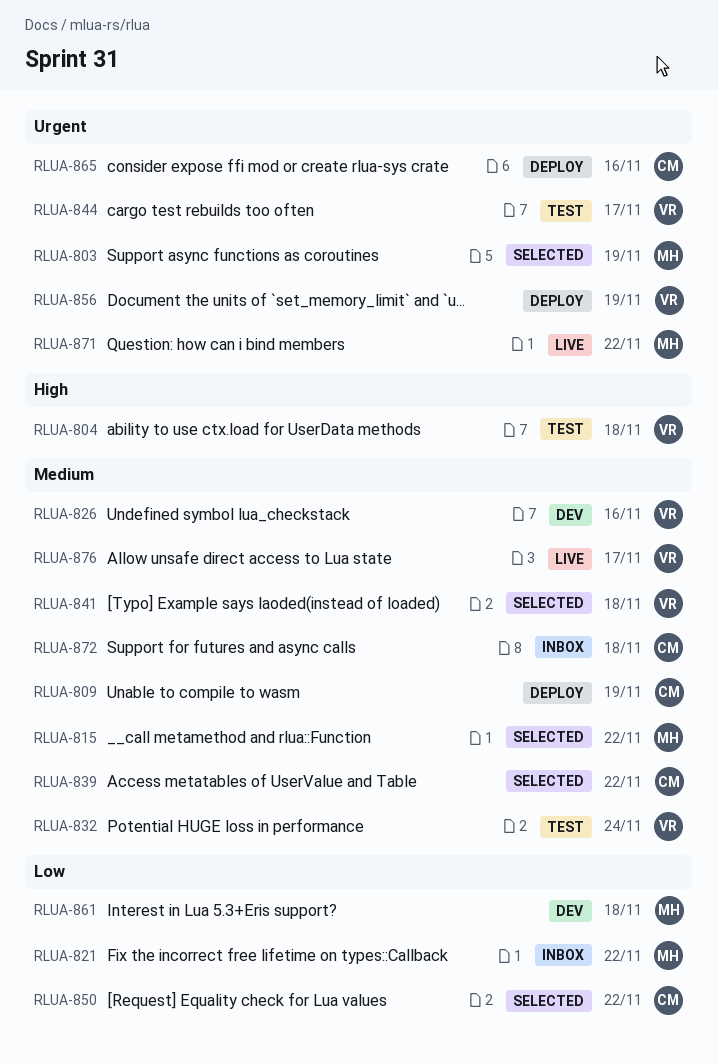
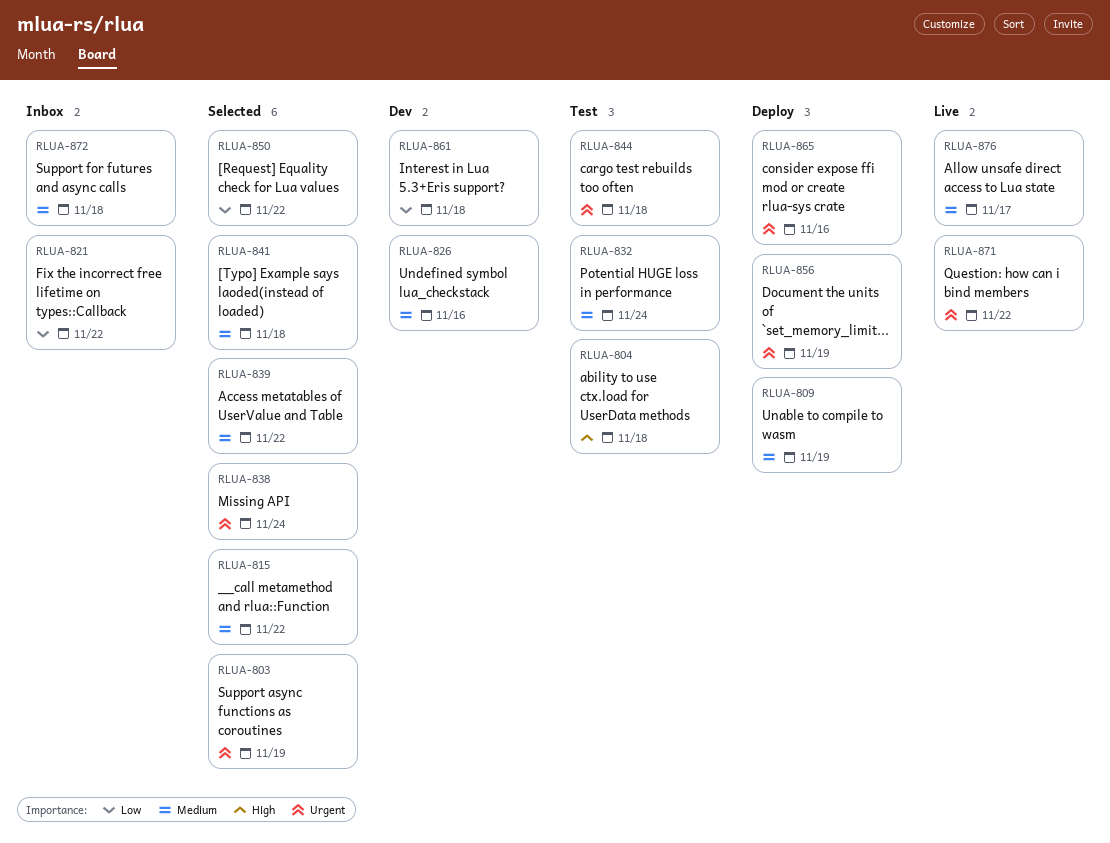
RLUA-838: none -> present
RLUA-844, due: Nov 17 -> Nov 18

